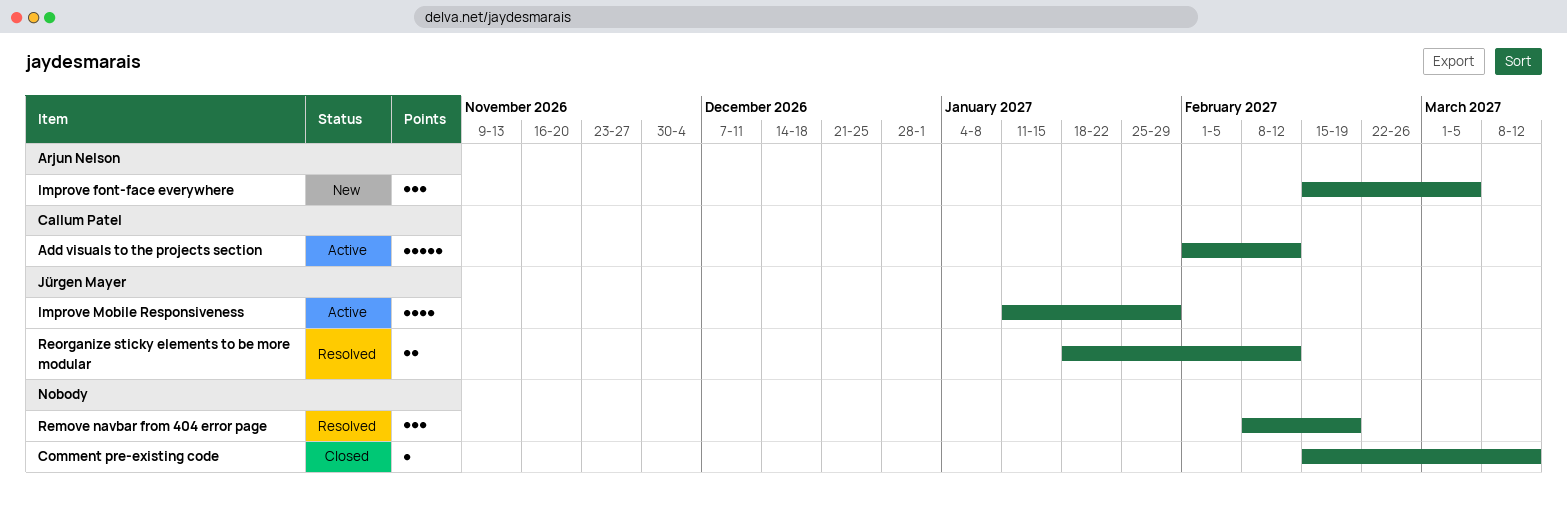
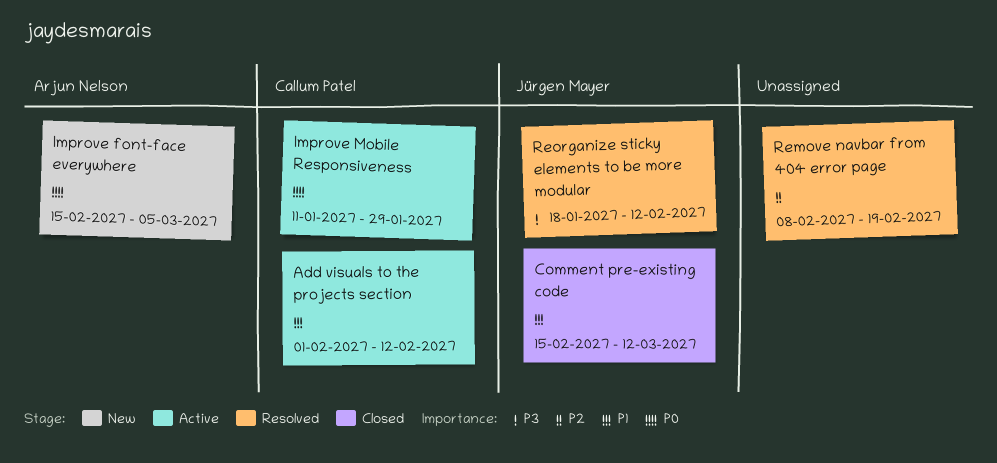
Comment pre-existing code, owner: none -> Jürgen Mayer
Improve Mobile Responsiveness, owner: Jürgen Mayer -> Callum Patel

